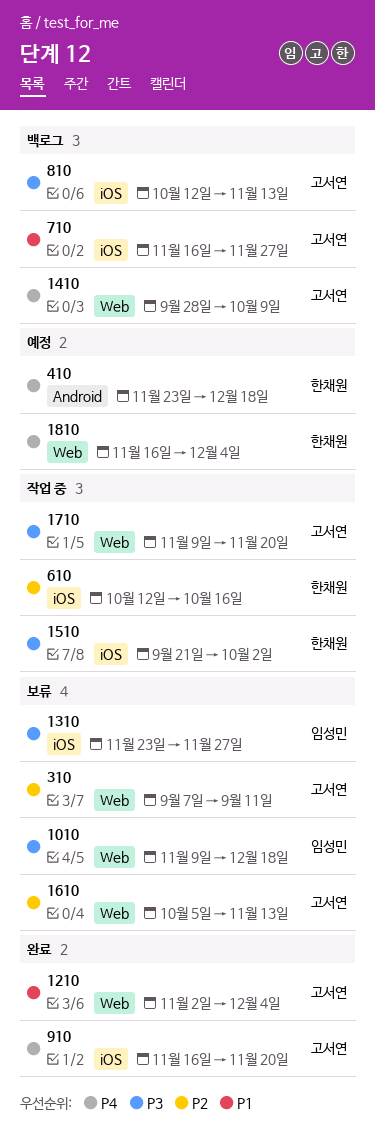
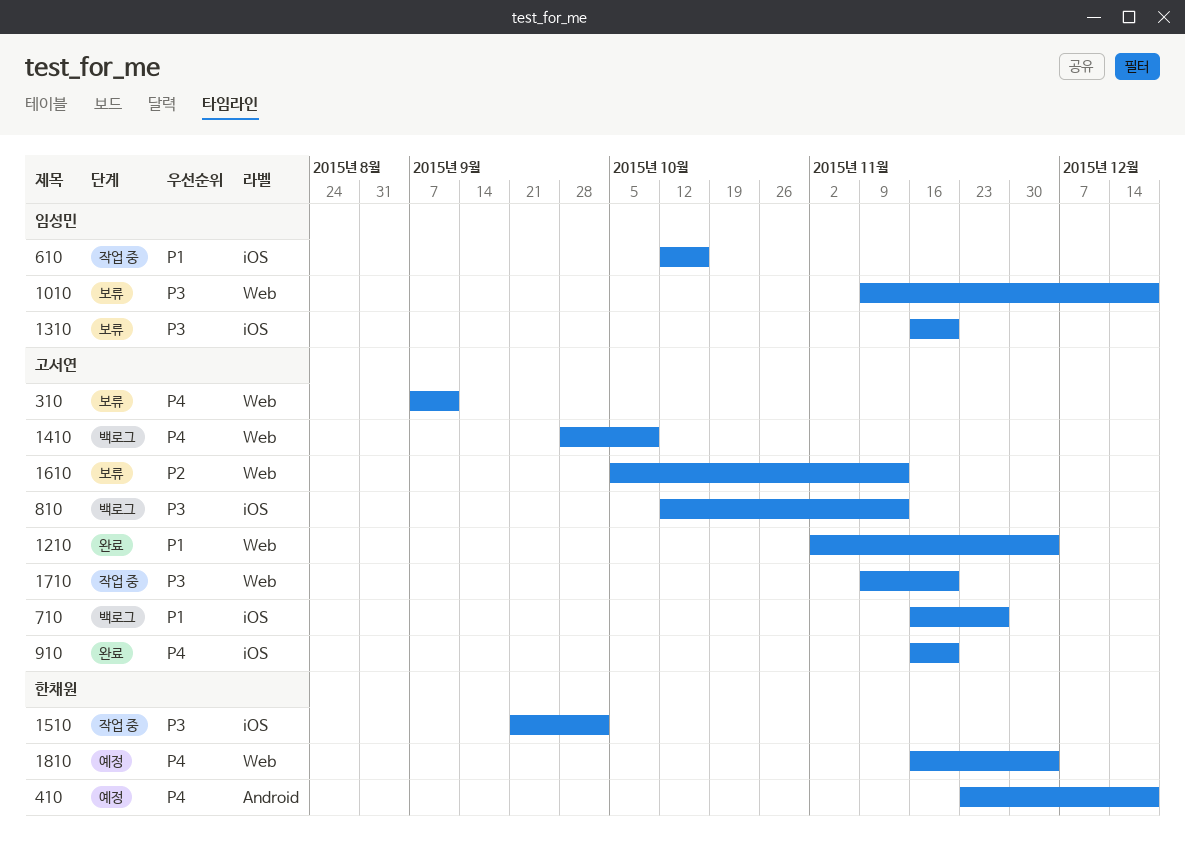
1310, start: Nov 23 -> Nov 16
1310, due: Nov 27 -> Nov 20
310, priority: P2 -> P4
610, owner: 한채원 -> 임성민
610, priority: P2 -> P1

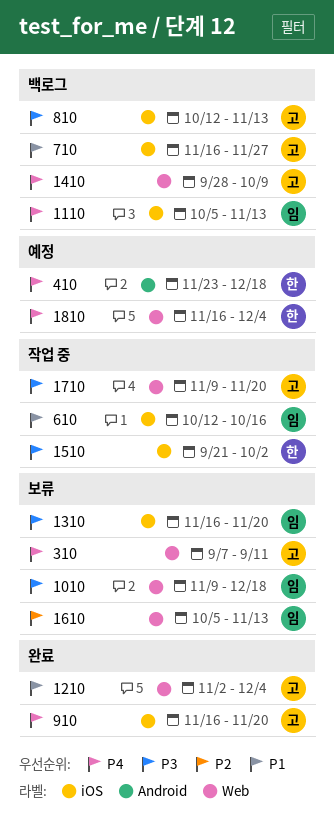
1110: none -> present
1610, owner: 고서연 -> 임성민

